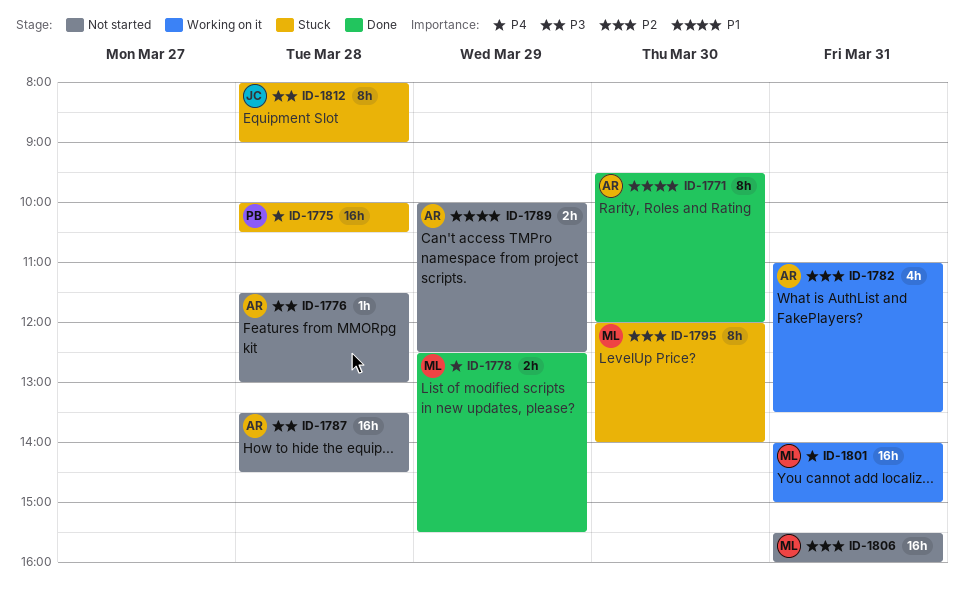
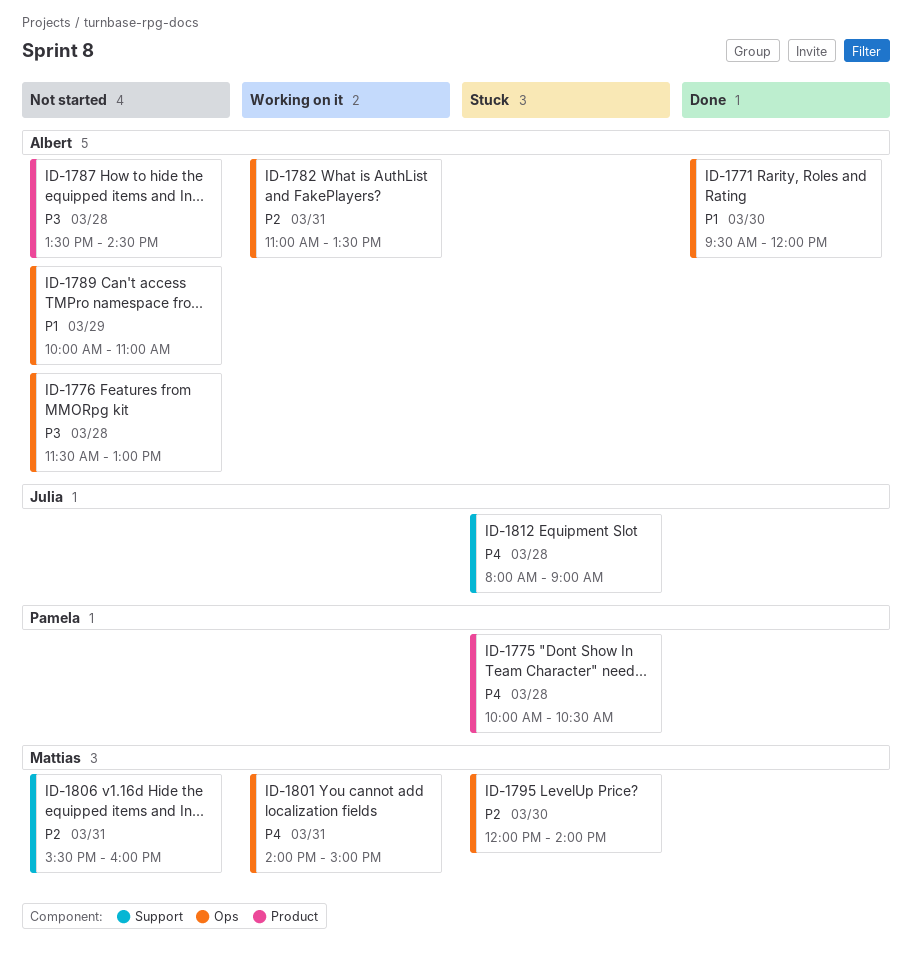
ID-1778: present -> none
ID-1789, ends: 12:30 -> 11:00
ID-1812, priority: P3 -> P4

